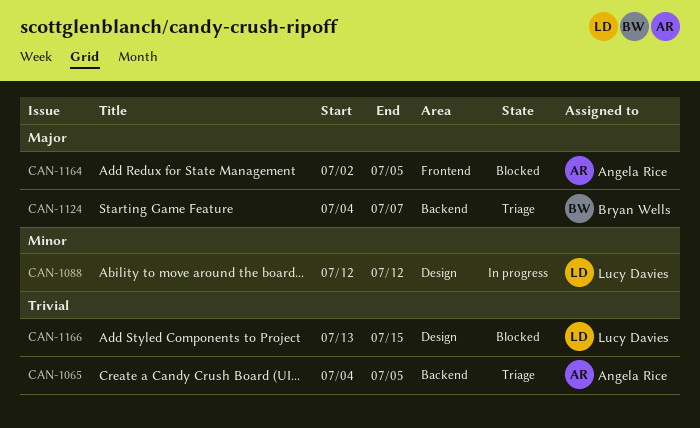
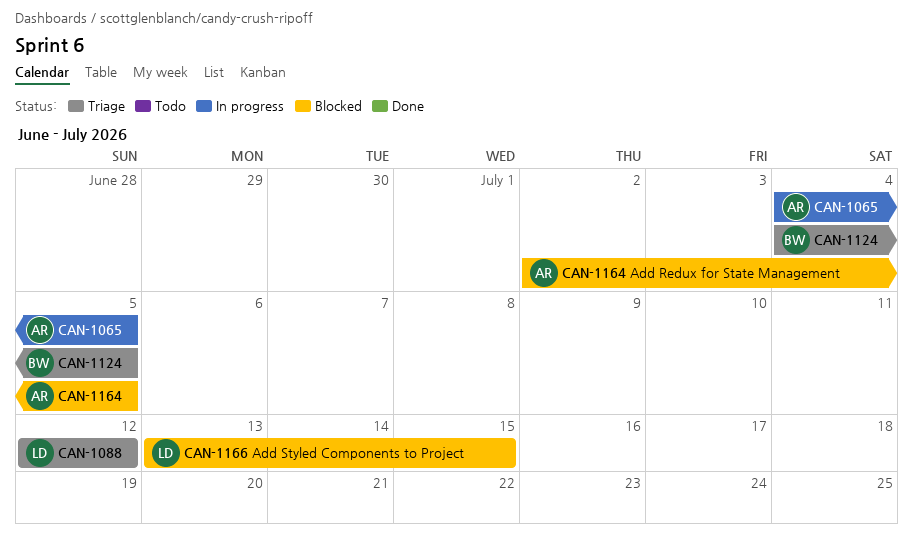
CAN-1065, status: Triage -> In progress
CAN-1088, status: In progress -> Triage
CAN-1124, due: Jul 7 -> Jul 5

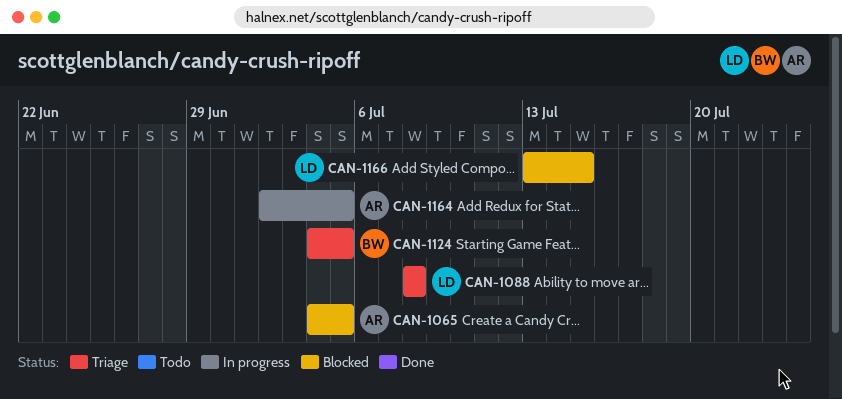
CAN-1065, status: In progress -> Blocked
CAN-1088, start: Jul 12 -> Jul 8
CAN-1088, due: Jul 12 -> Jul 8
CAN-1164, status: Blocked -> In progress

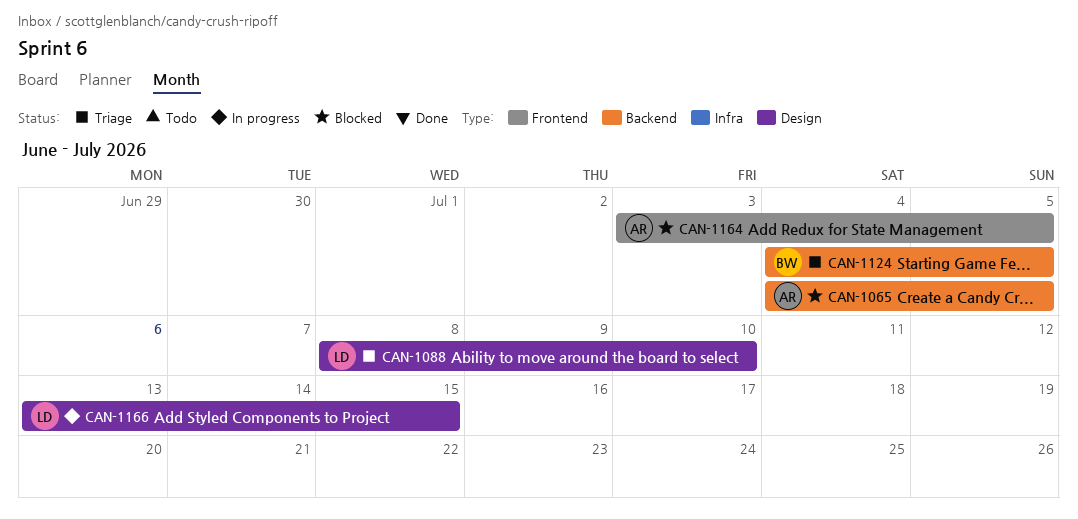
CAN-1088, due: Jul 8 -> Jul 10
CAN-1164, status: In progress -> Blocked
CAN-1164, start: Jul 2 -> Jul 3
CAN-1166, status: Blocked -> In progress

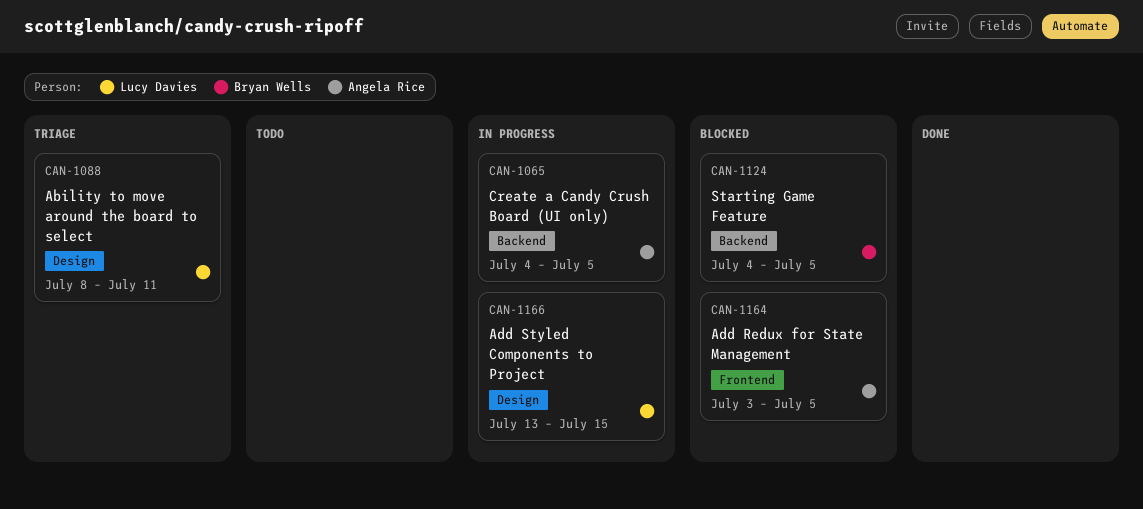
CAN-1065, status: Blocked -> In progress
CAN-1088, due: Jul 10 -> Jul 11
CAN-1124, status: Triage -> Blocked

